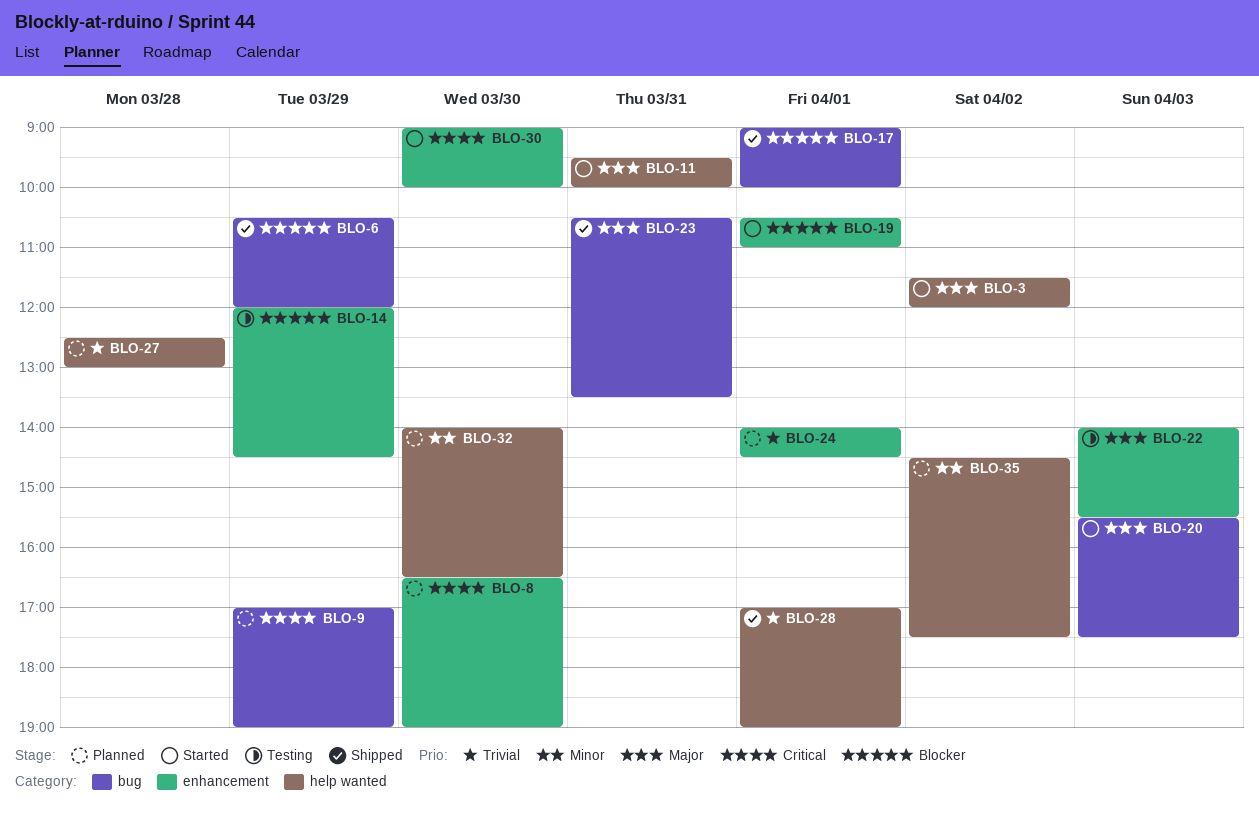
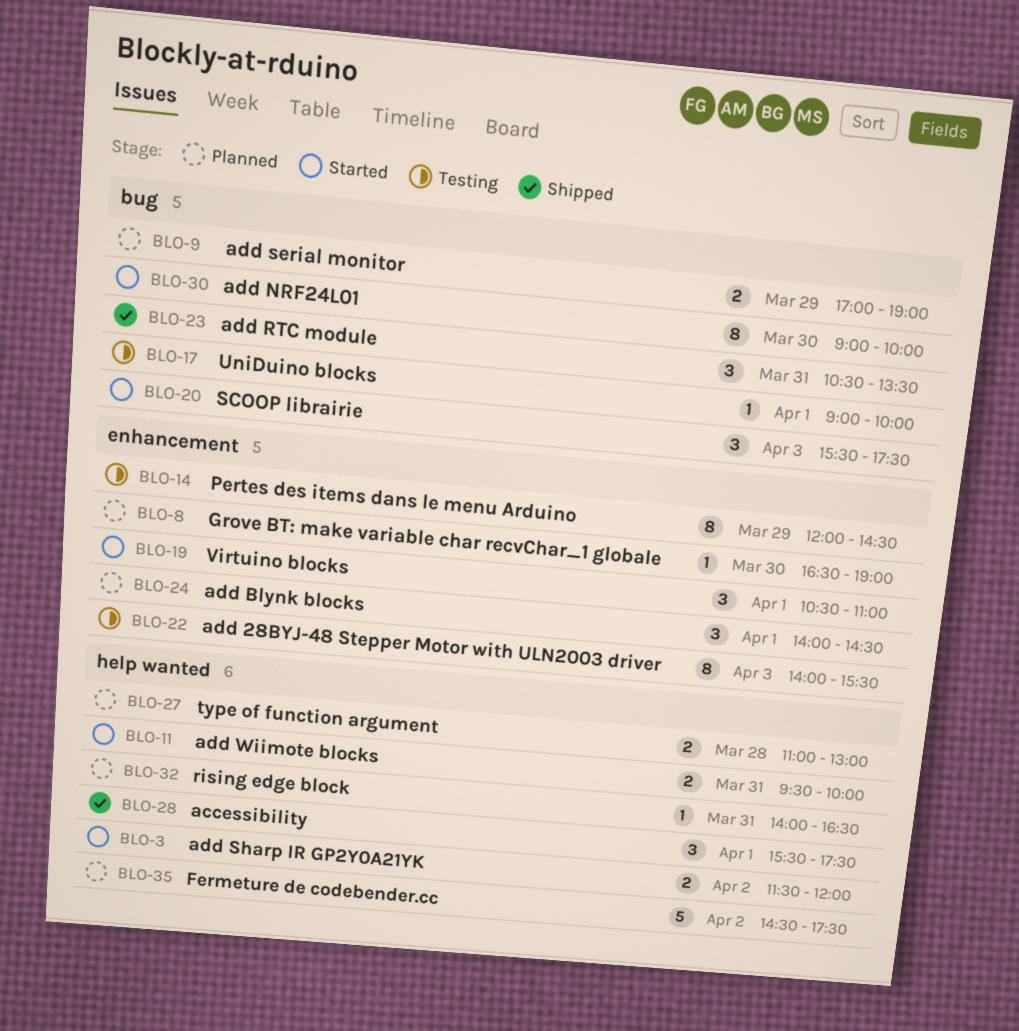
BLO-6: present -> none
BLO-17, status: Shipped -> Testing
BLO-27, begins: 12:30 -> 11:00
BLO-28, begins: 17:00 -> 15:30
BLO-28, ends: 19:00 -> 17:30
BLO-30, label: enhancement -> bug
BLO-32, day: Mar 30 -> Mar 31

